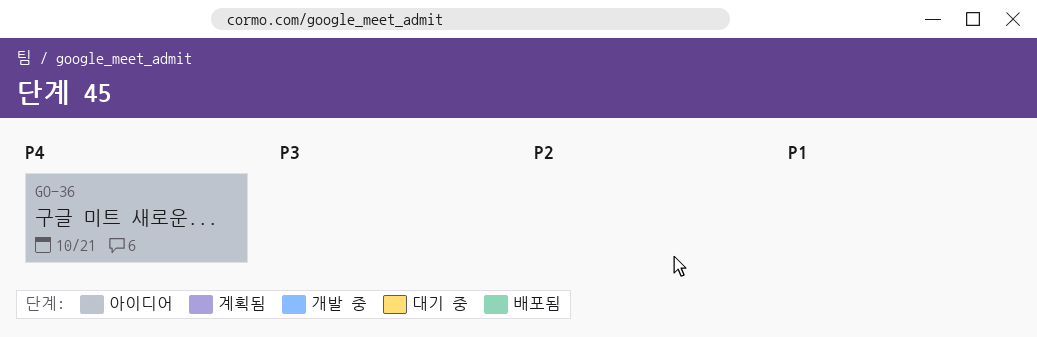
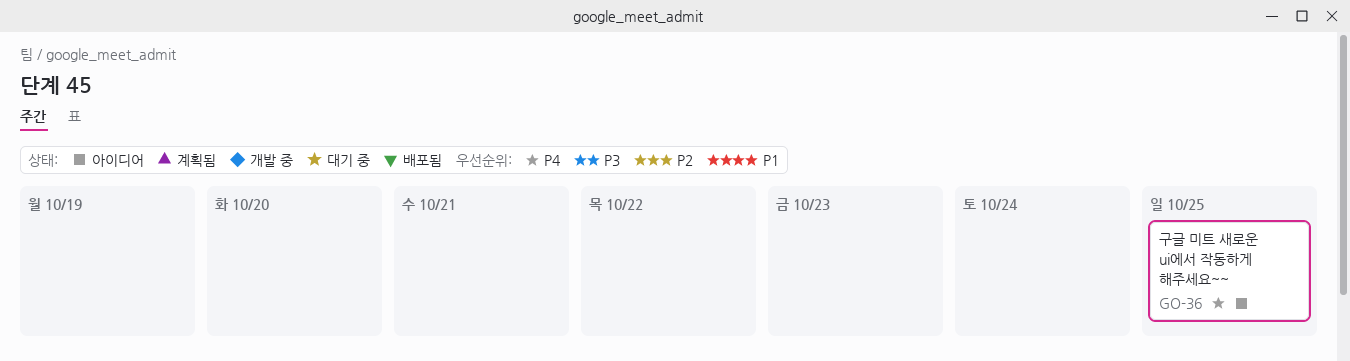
GO-36, due: Oct 21 -> Oct 25

